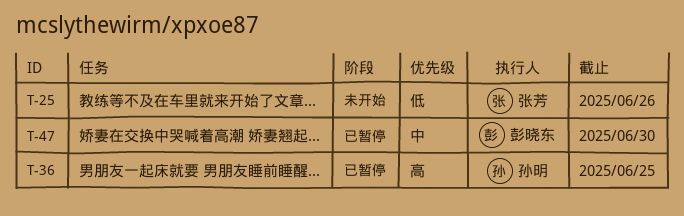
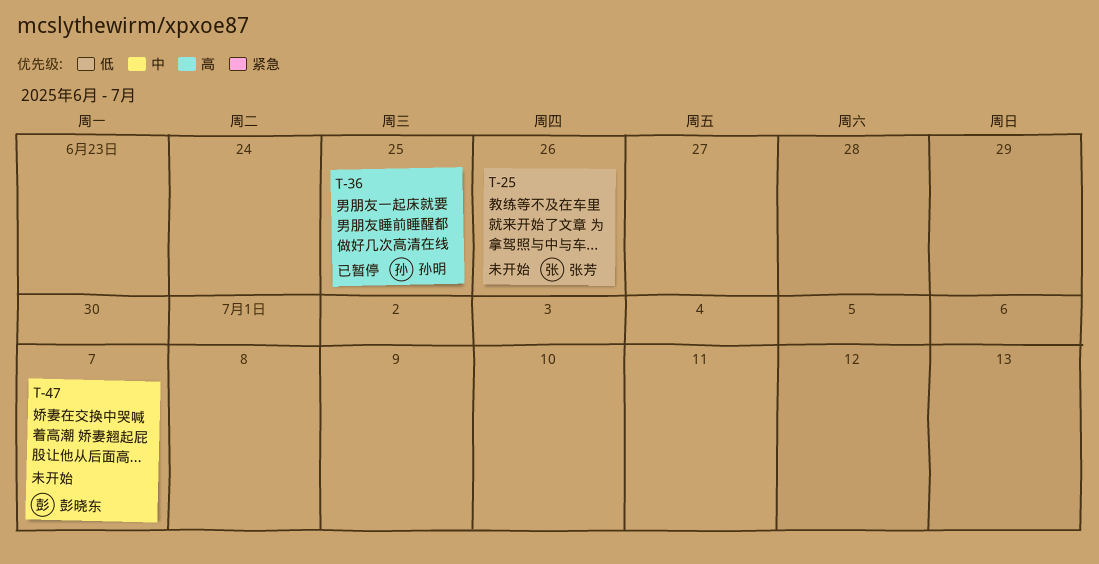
T-47, status: 已暂停 -> 未开始
T-47, due: Jun 30 -> Jul 7

